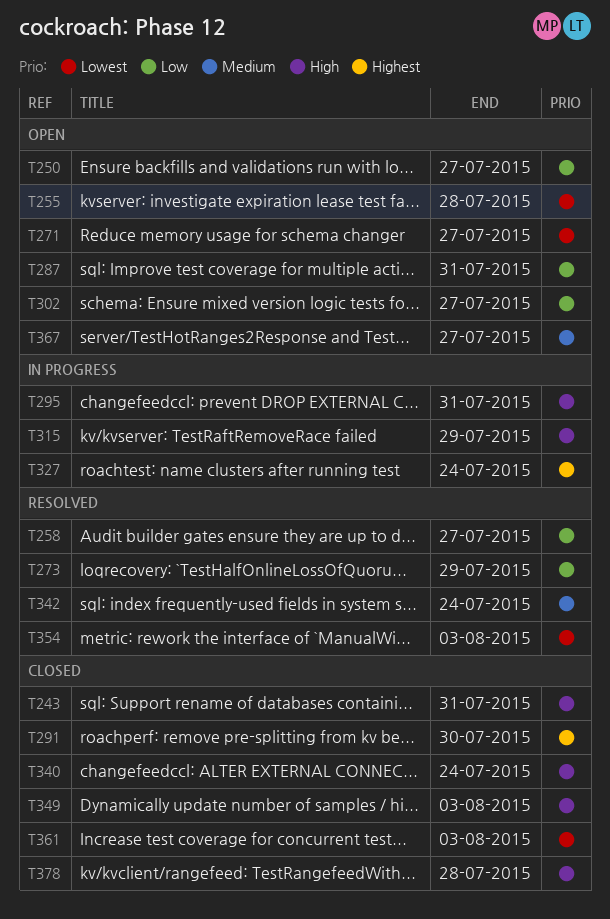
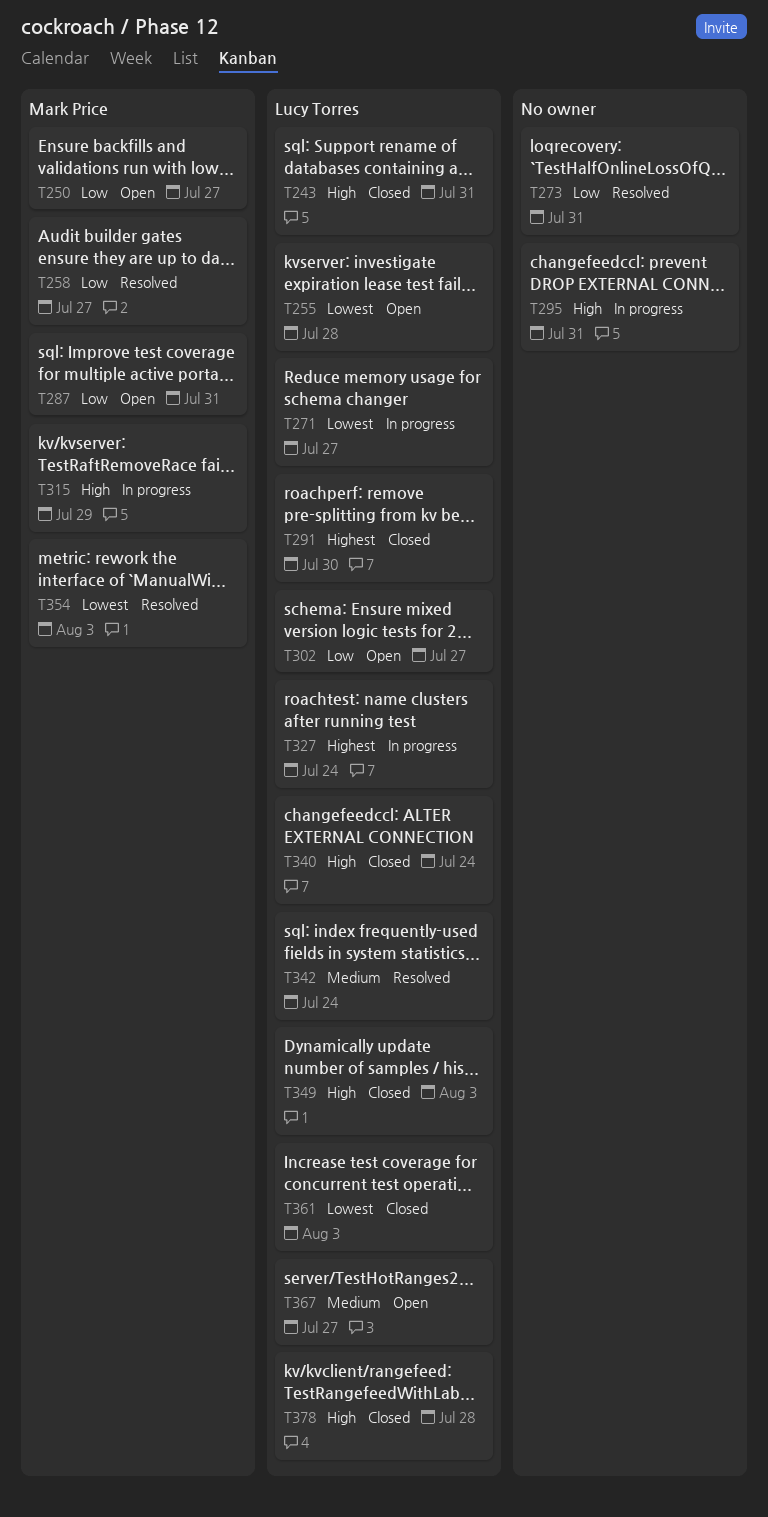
T271, status: Open -> In progress
T273, due: Jul 29 -> Jul 31

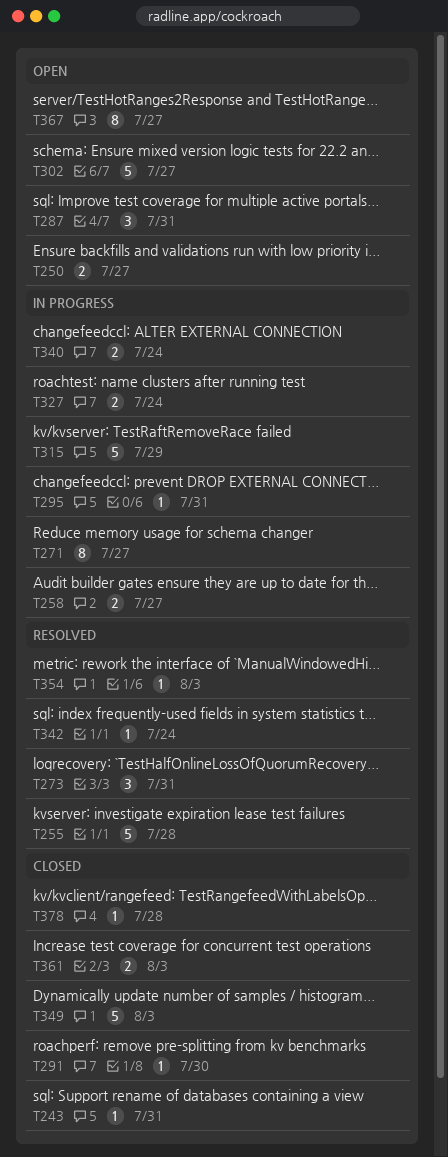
T255, status: Open -> Resolved
T258, status: Resolved -> In progress
T340, status: Closed -> In progress

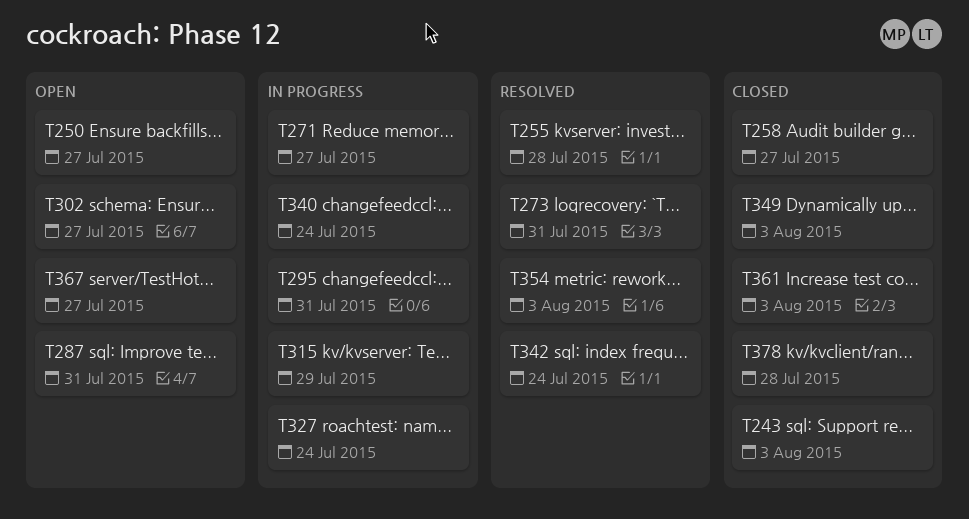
T243, due: Jul 31 -> Aug 3
T258, status: In progress -> Closed
T291: present -> none

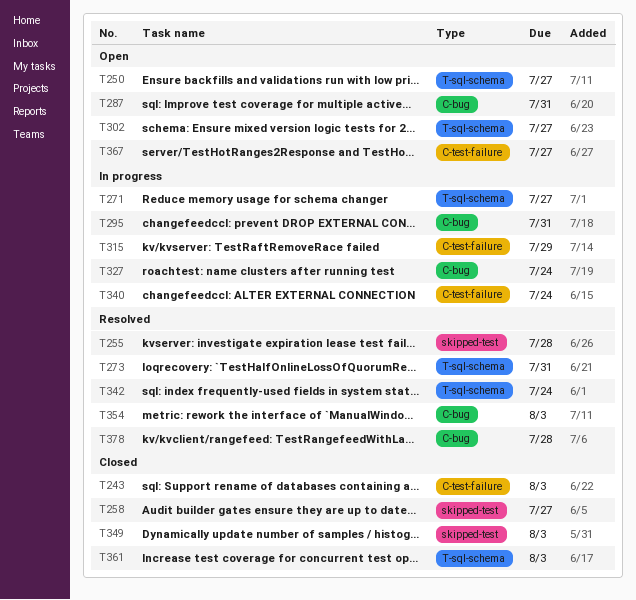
T378, status: Closed -> Resolved

